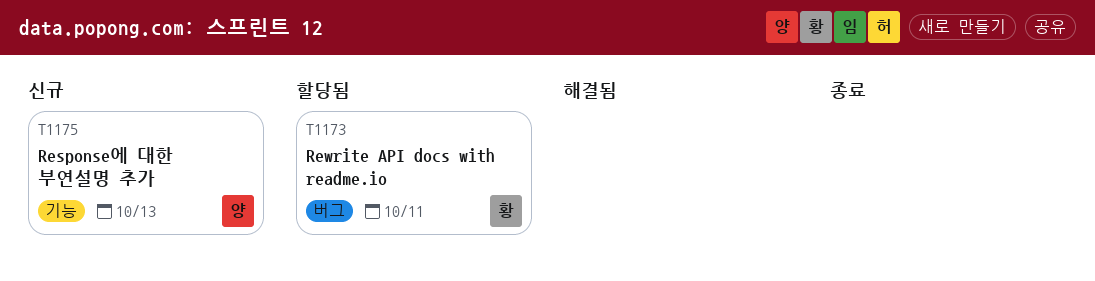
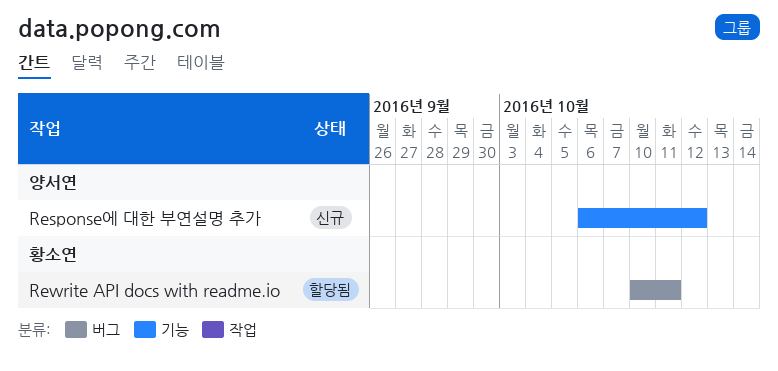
Response에 대한 부연설명 추가, due: Oct 13 -> Oct 12

